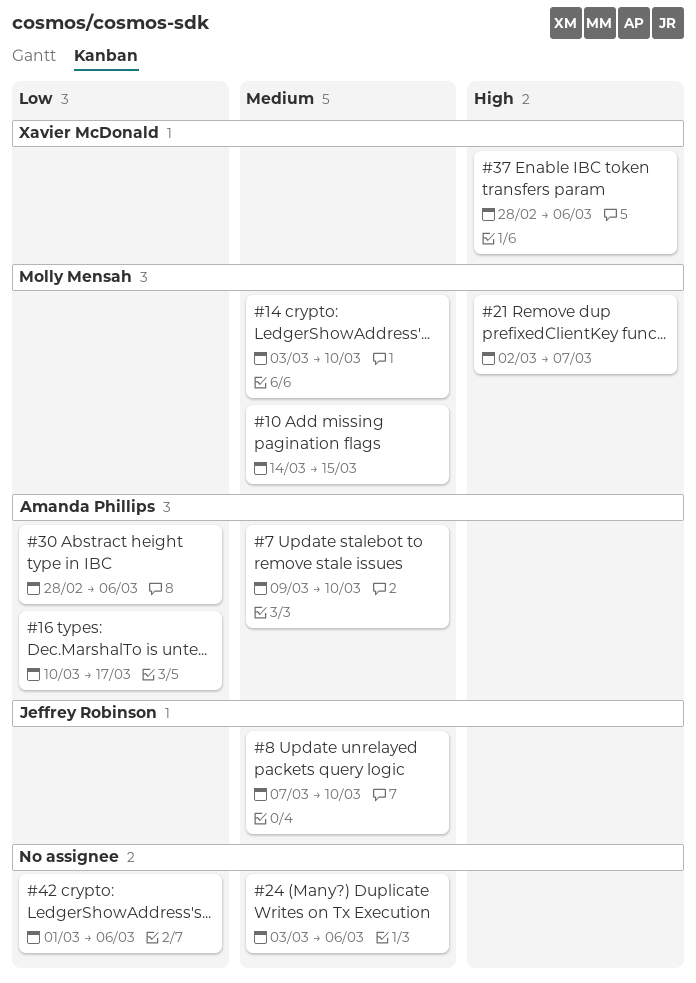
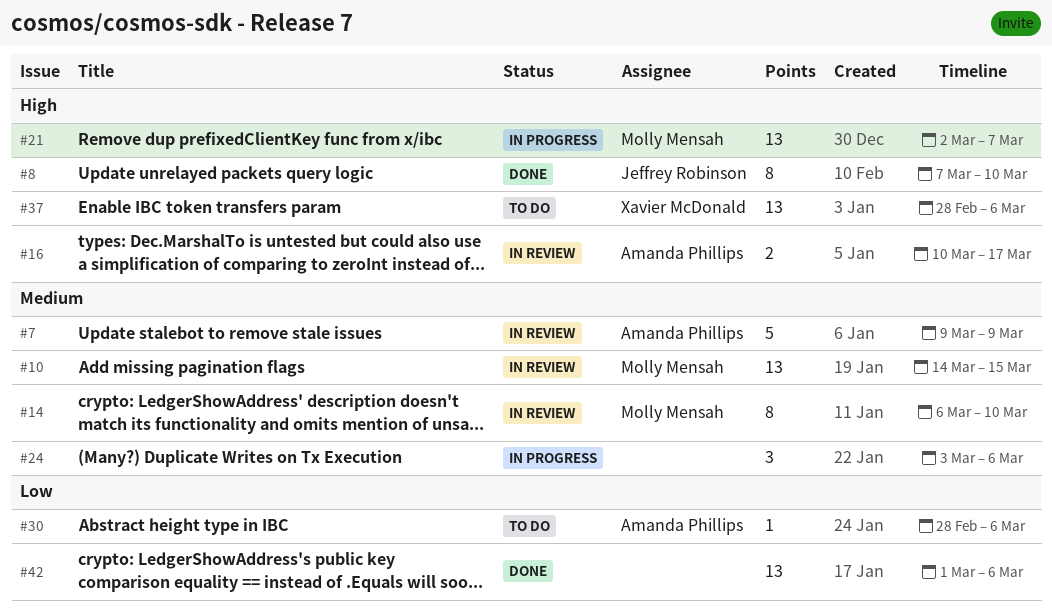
#7, due: Mar 10 -> Mar 9
#8, priority: Medium -> High
#14, start: Mar 3 -> Mar 6
#16, priority: Low -> High

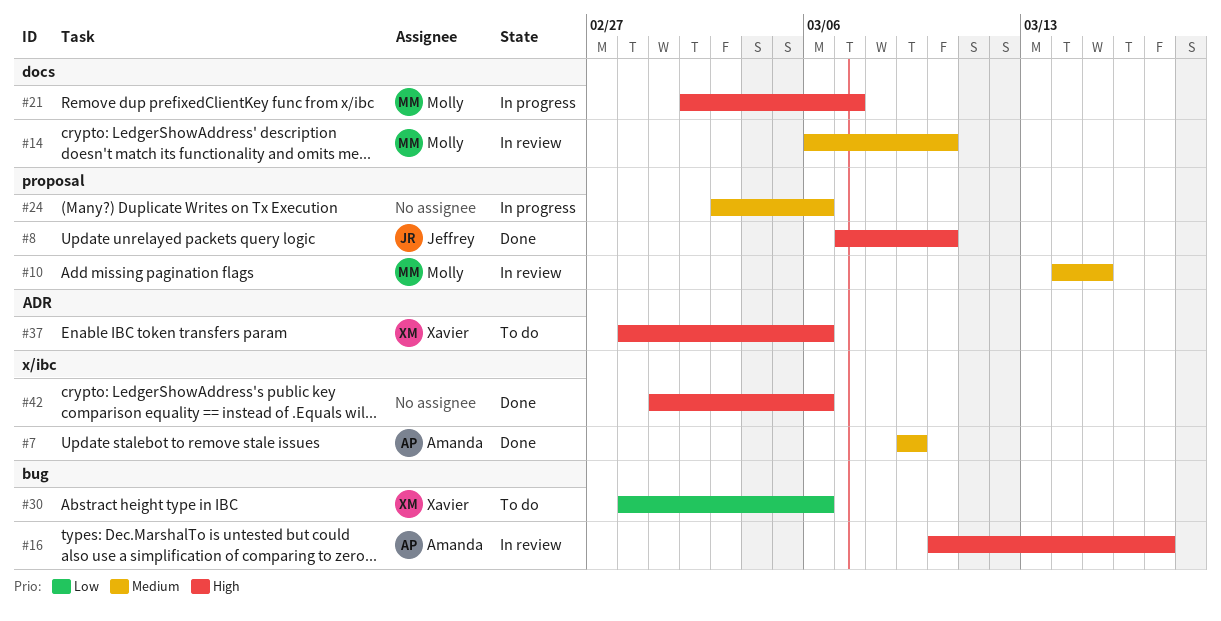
#7, status: In review -> Done
#30, owner: Amanda Phillips -> Xavier McDonald
#42, priority: Low -> High

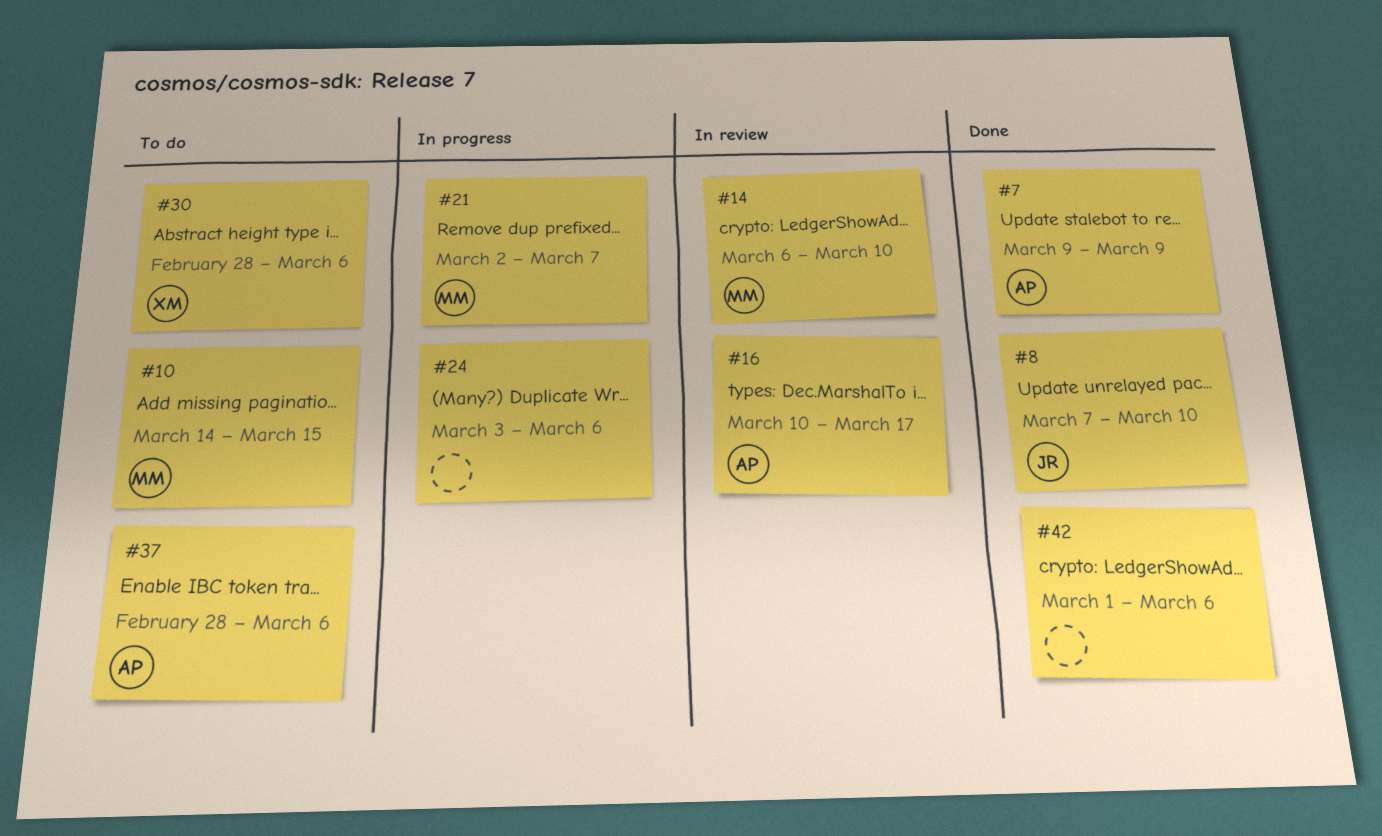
#10, status: In review -> To do
#37, owner: Xavier -> Amanda

